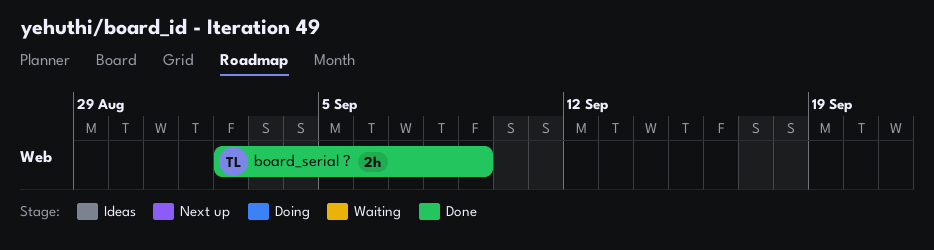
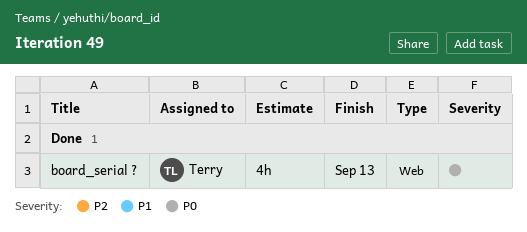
board_serial ?, estimate: 2h -> 4h
board_serial ?, due: Sep 9 -> Sep 13

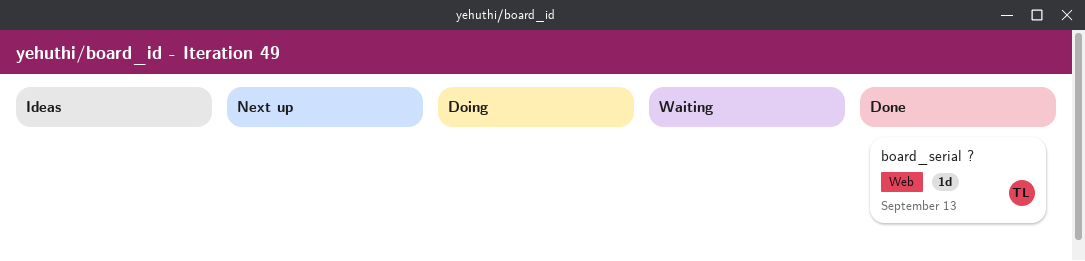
board_serial ?, estimate: 4h -> 1d

